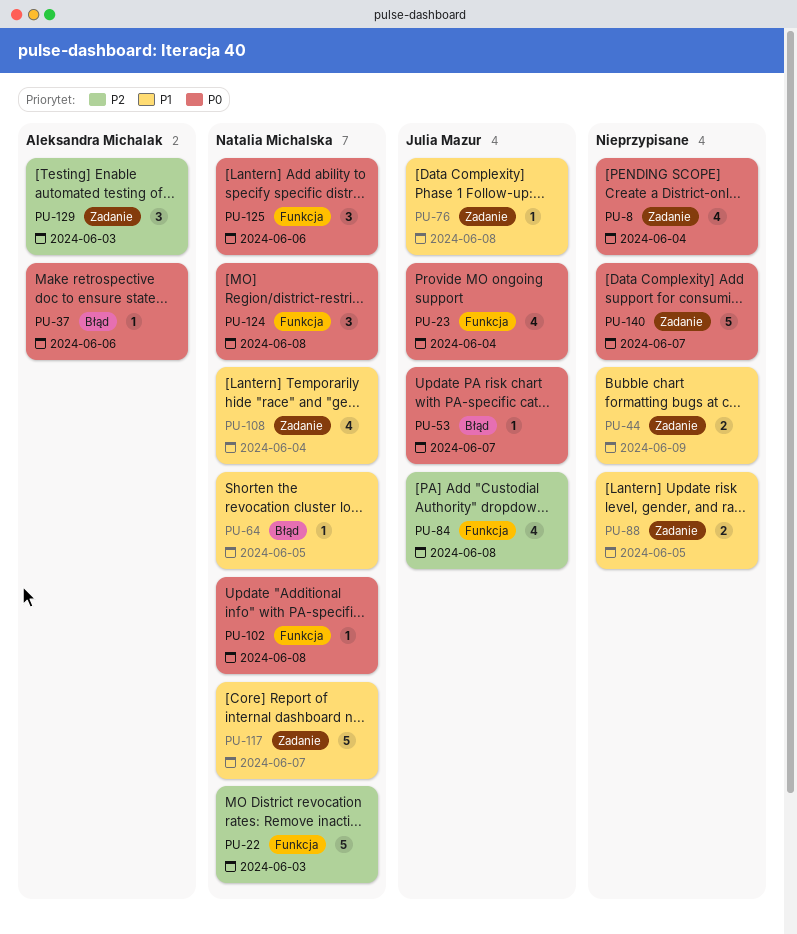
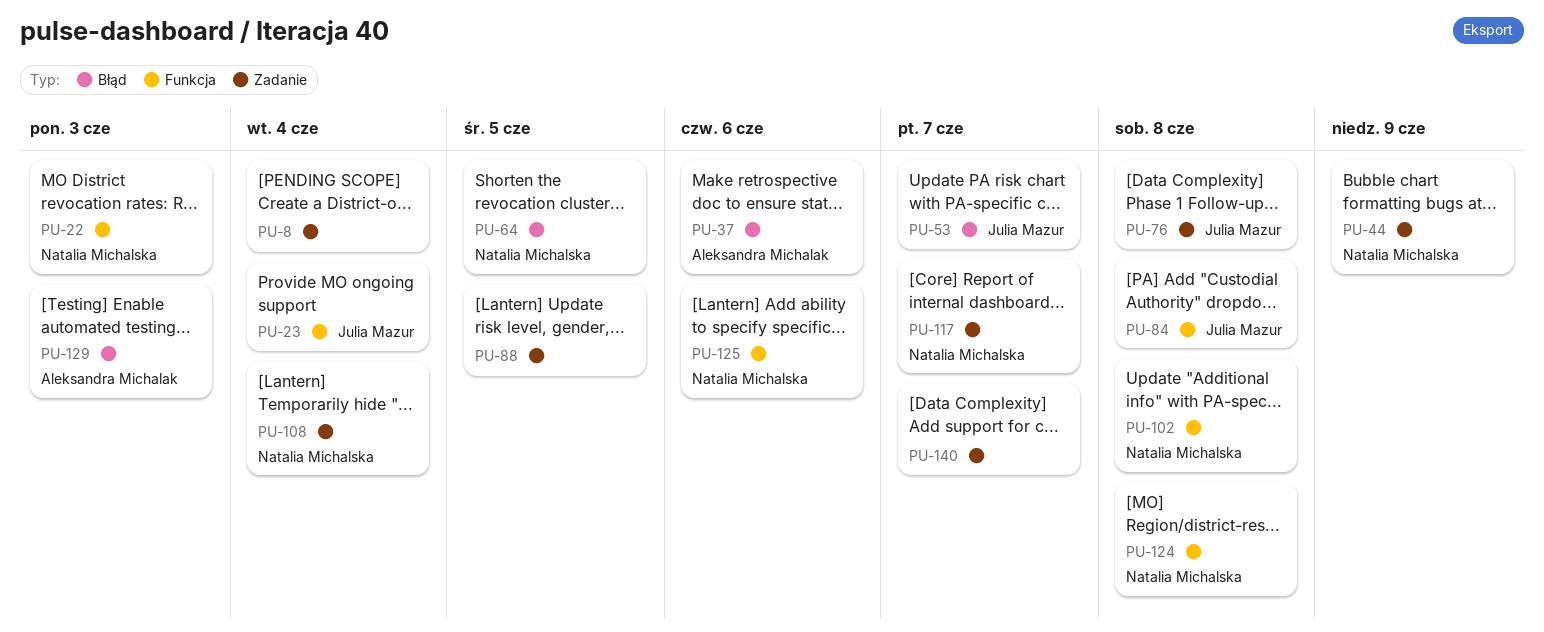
PU-44, owner: none -> Natalia Michalska
PU-129, label: Zadanie -> Błąd

